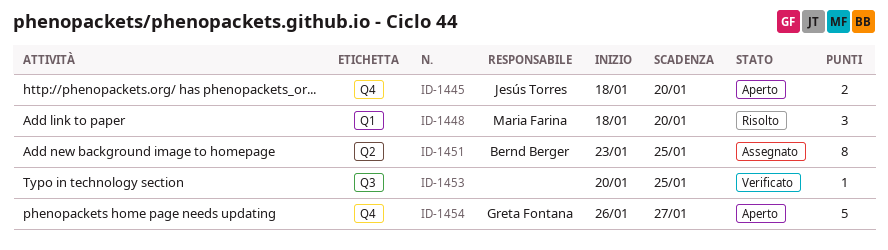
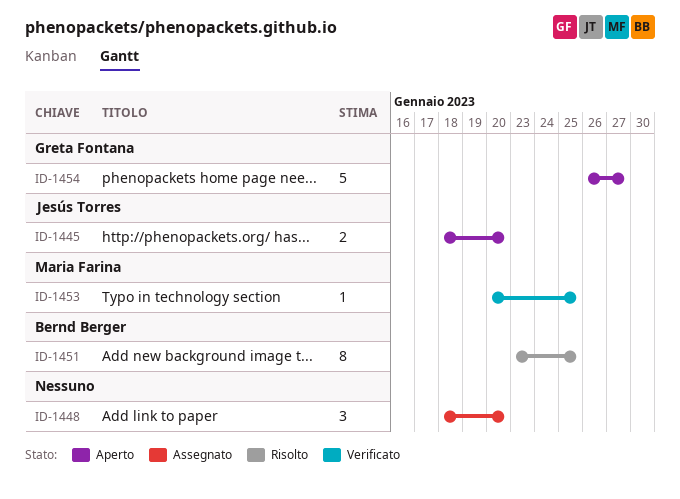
ID-1448, status: Risolto -> Assegnato
ID-1448, owner: Maria Farina -> none
ID-1451, status: Assegnato -> Risolto
ID-1453, owner: none -> Maria Farina

